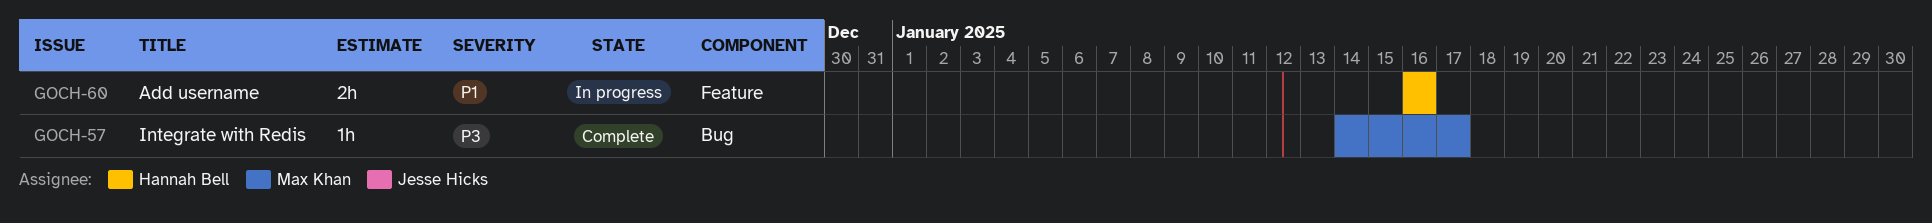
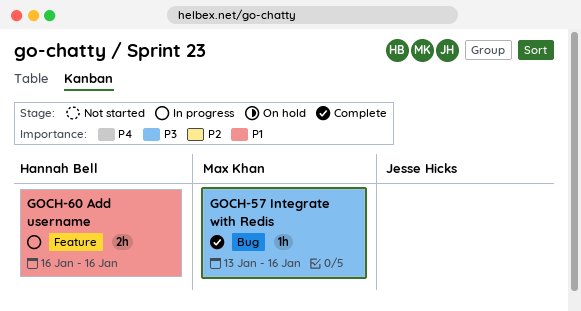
GOCH-57, start: Jan 14 -> Jan 13
GOCH-57, due: Jan 17 -> Jan 16

